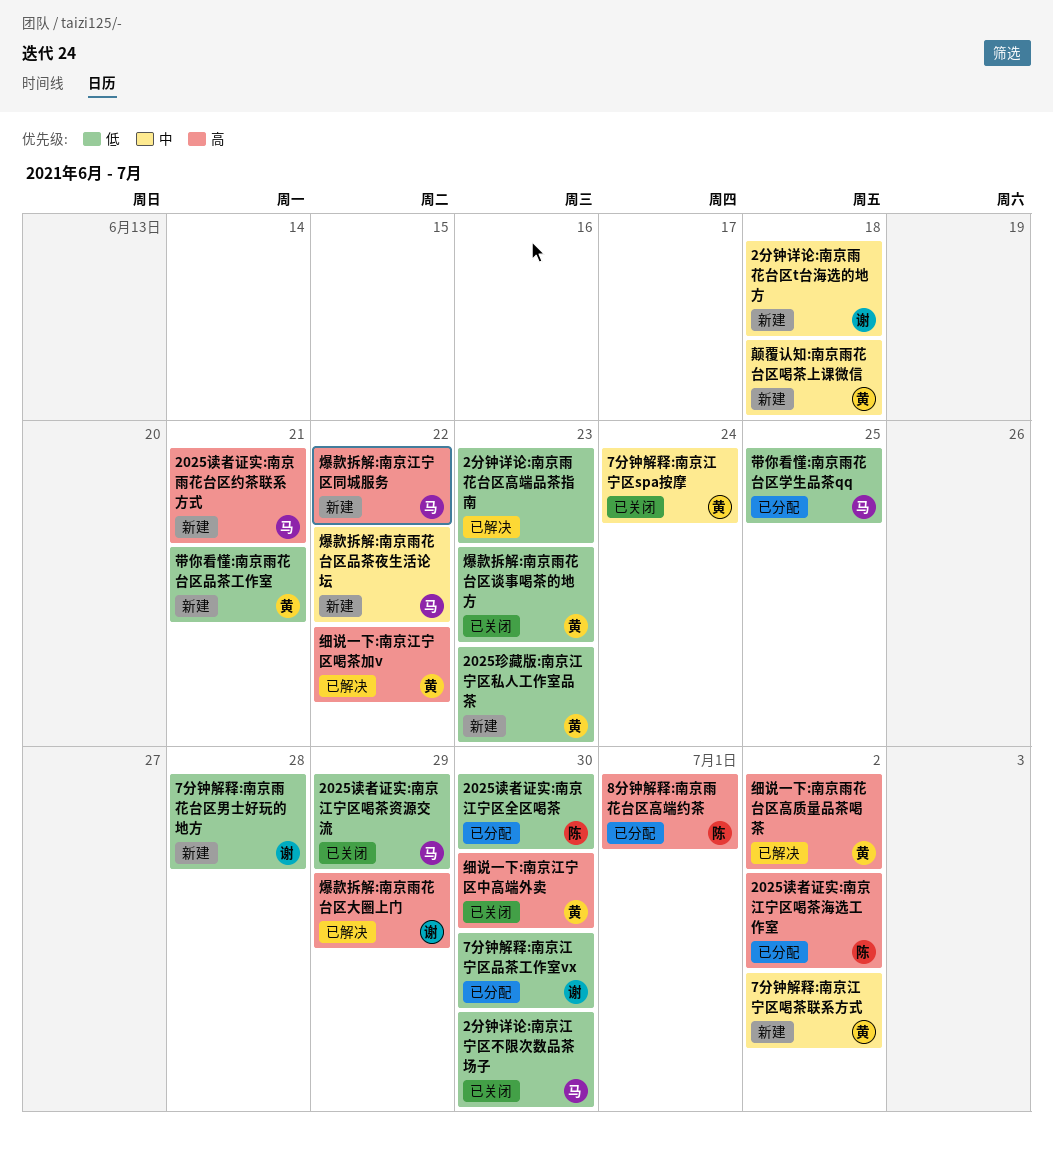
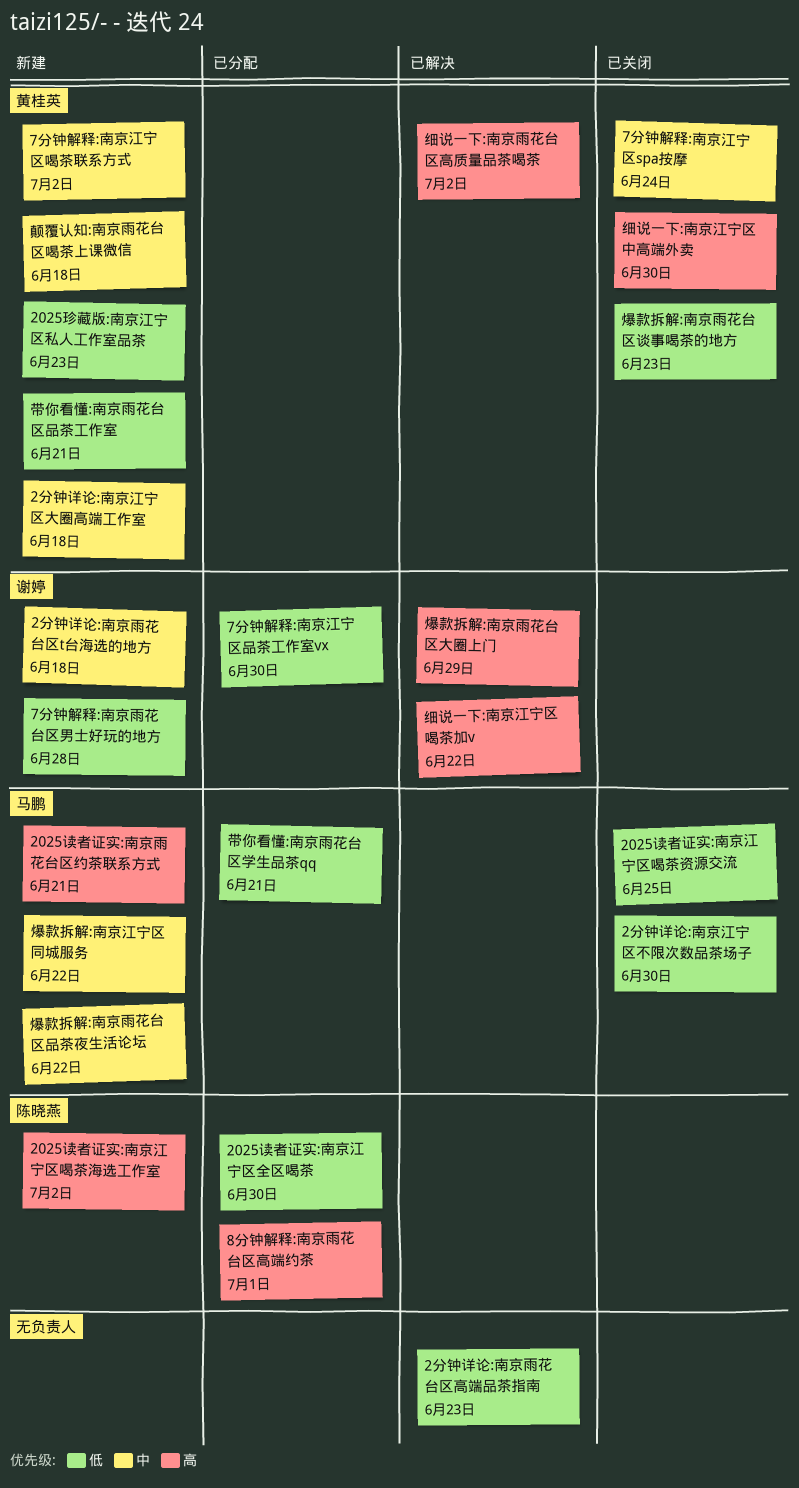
2025读者证实:南京江宁区喝茶海选工作室, status: 已分配 -> 新建
2025读者证实:南京江宁区喝茶资源交流, due: Jun 29 -> Jun 25
2分钟详论:南京江宁区大圈高端工作室: none -> present
带你看懂:南京雨花台区学生品茶qq, due: Jun 25 -> Jun 21
爆款拆解:南京江宁区同城服务, priority: 高 -> 中
细说一下:南京江宁区喝茶加v, owner: 黄桂英 -> 谢婷

